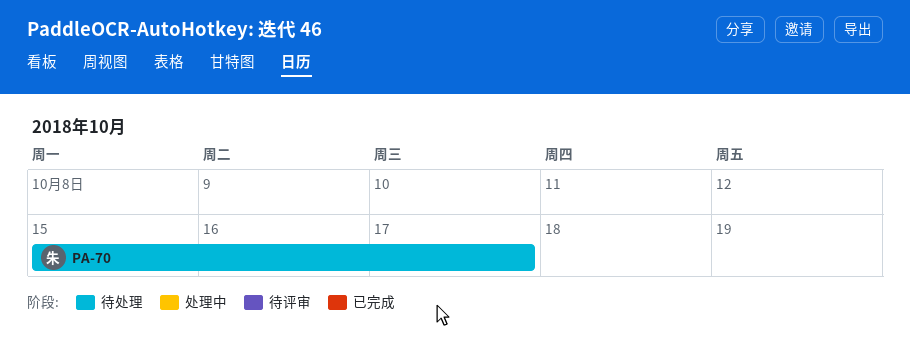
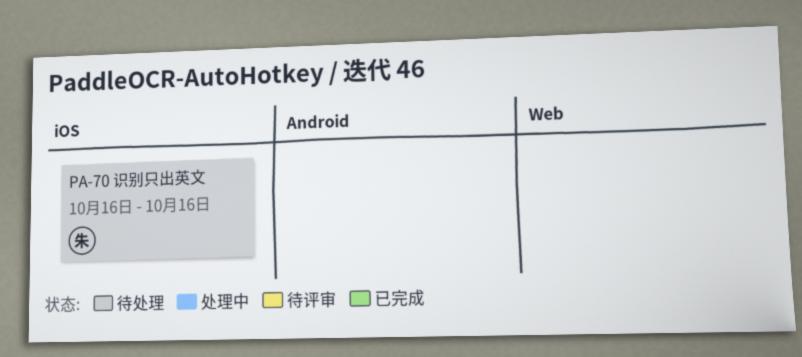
PA-70, start: Oct 15 -> Oct 16
PA-70, due: Oct 17 -> Oct 16

